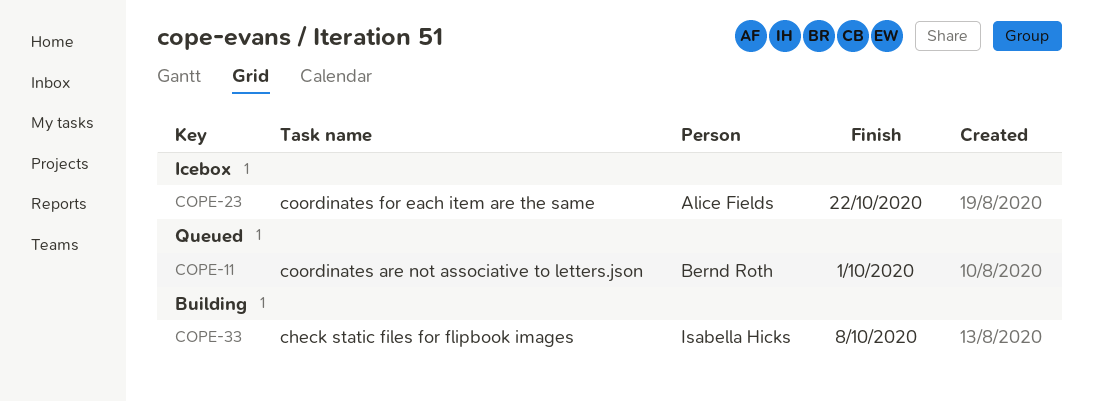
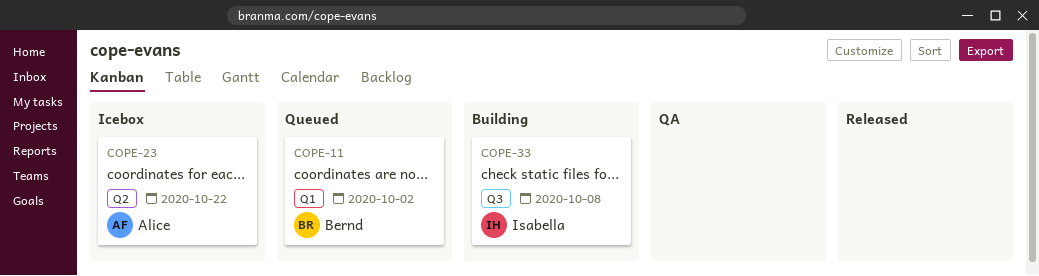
COPE-11, due: Oct 1 -> Oct 2

